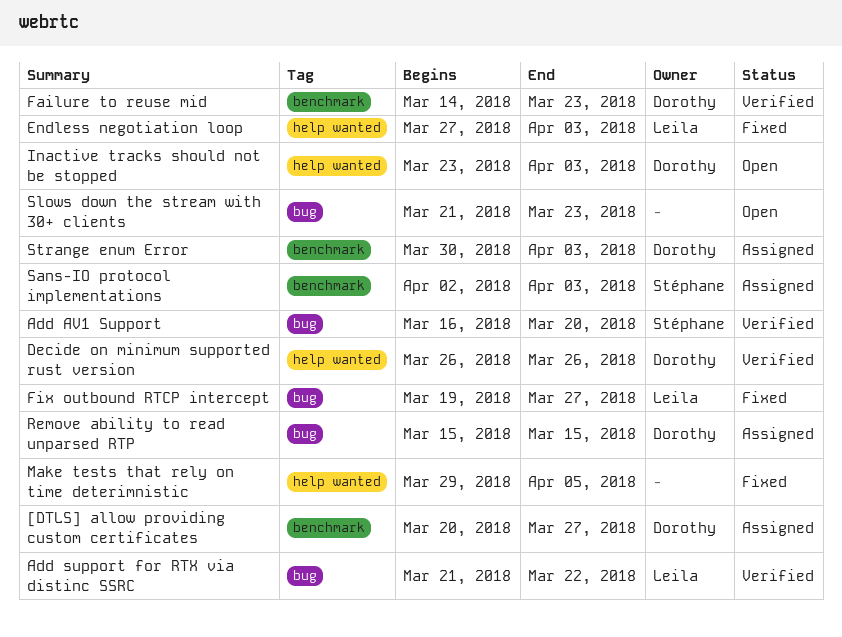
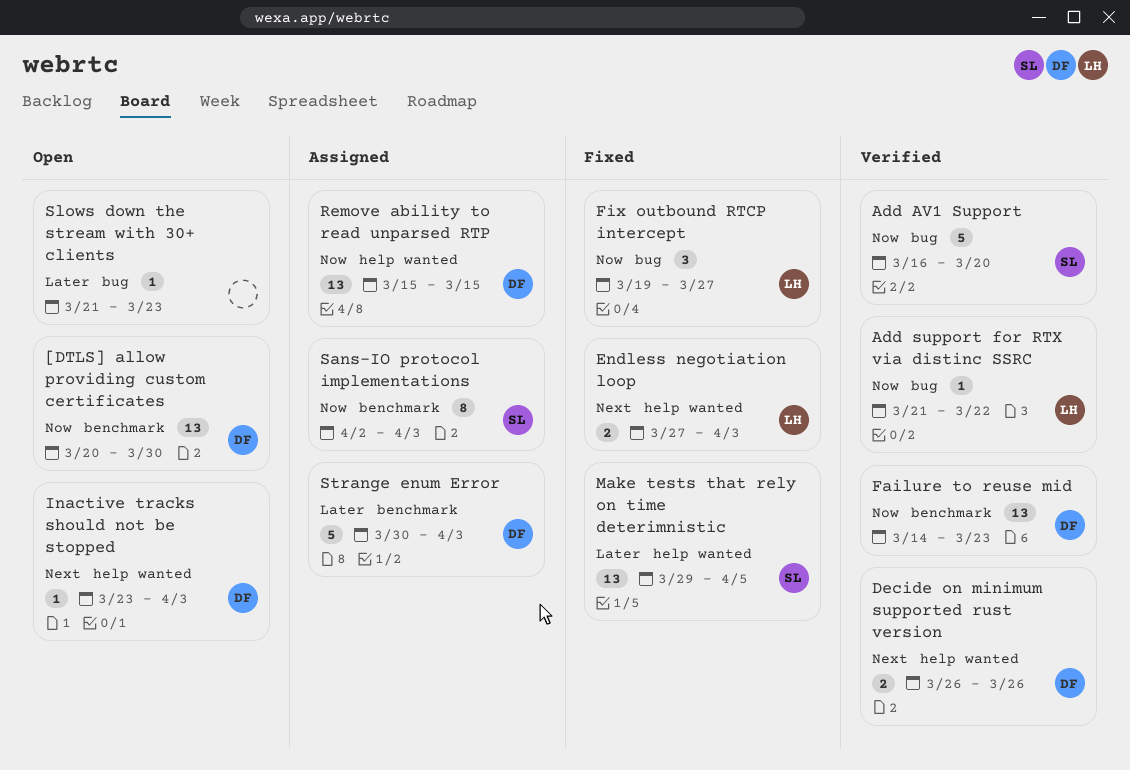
[DTLS] allow providing custom certificates, status: Assigned -> Open
[DTLS] allow providing custom certificates, due: Mar 27 -> Mar 30
Make tests that rely on time deterimnistic, owner: none -> Stéphane
Remove ability to read unparsed RTP, label: bug -> help wanted

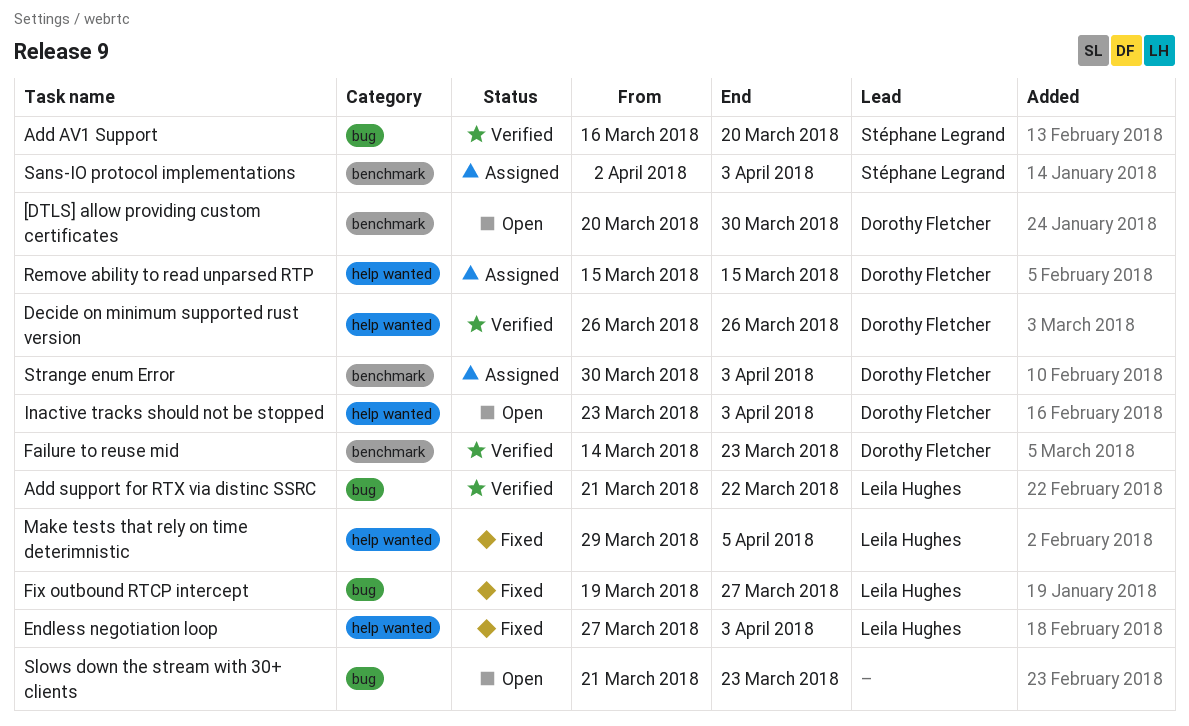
Make tests that rely on time deterimnistic, owner: Stéphane Legrand -> Leila Hughes

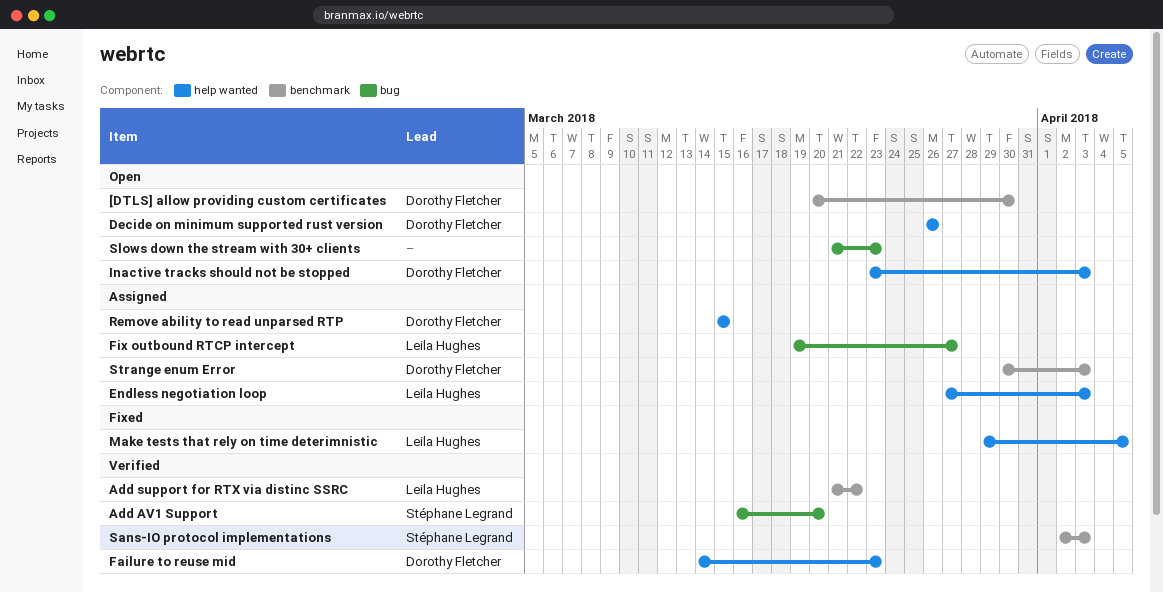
Add support for RTX via distinc SSRC, label: bug -> benchmark
Decide on minimum supported rust version, status: Verified -> Open
Endless negotiation loop, status: Fixed -> Assigned
Failure to reuse mid, label: benchmark -> help wanted
Fix outbound RTCP intercept, status: Fixed -> Assigned
Sans-IO protocol implementations, status: Assigned -> Verified

